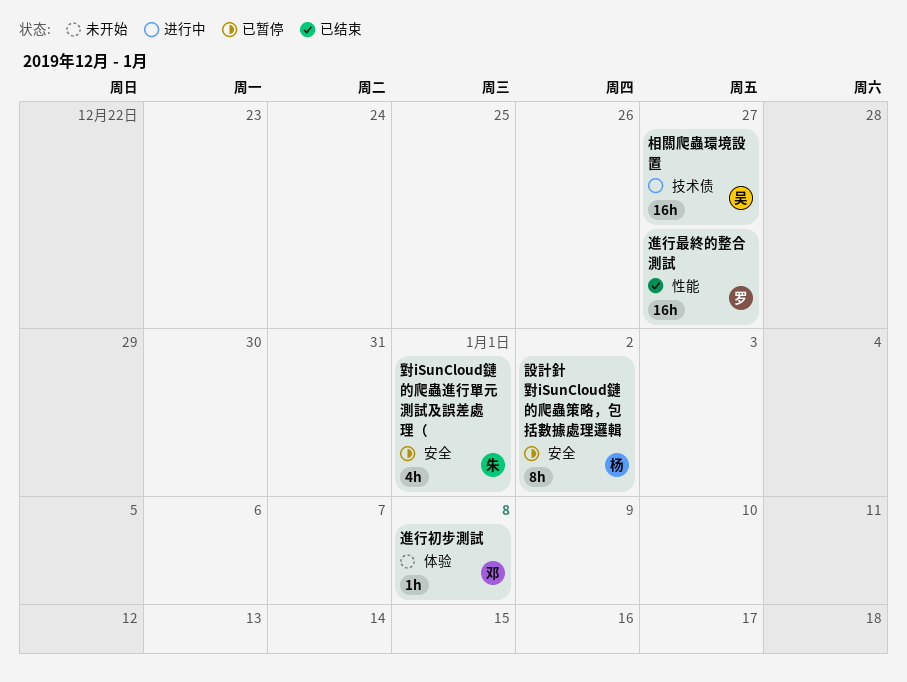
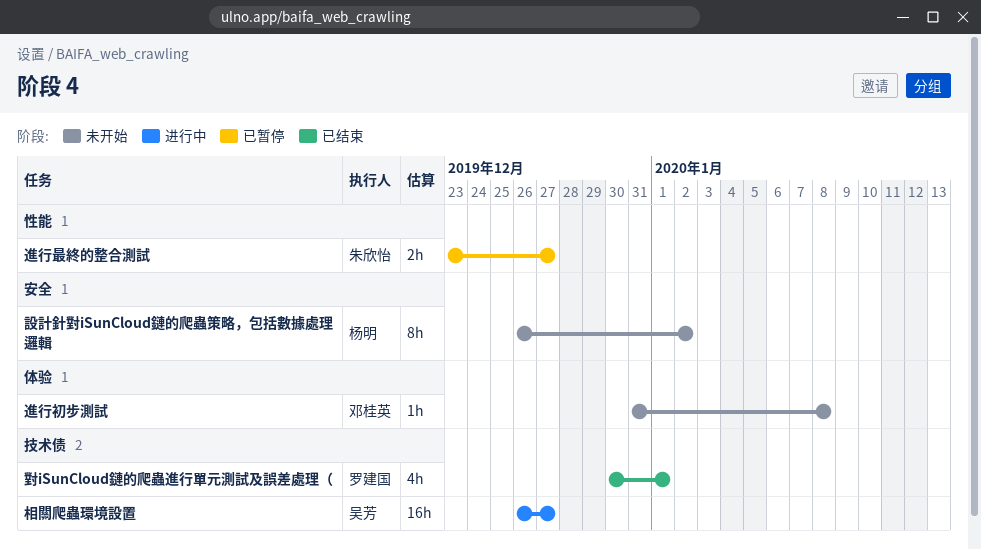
對iSunCloud鏈的爬蟲進行單元測試及誤差處理（, status: 已暂停 -> 已结束
對iSunCloud鏈的爬蟲進行單元測試及誤差處理（, owner: 朱欣怡 -> 罗建国
對iSunCloud鏈的爬蟲進行單元測試及誤差處理（, label: 安全 -> 技术债
設計針對iSunCloud鏈的爬蟲策略，包括數據處理邏輯, status: 已暂停 -> 未开始
進行最終的整合測試, status: 已结束 -> 已暂停
進行最終的整合測試, owner: 罗建国 -> 朱欣怡
進行最終的整合測試, estimate: 16h -> 2h

